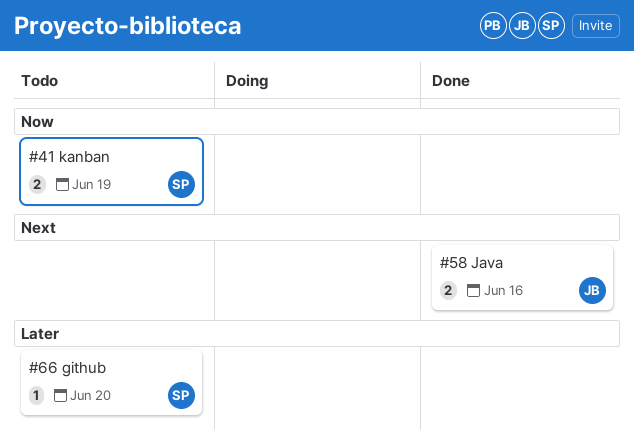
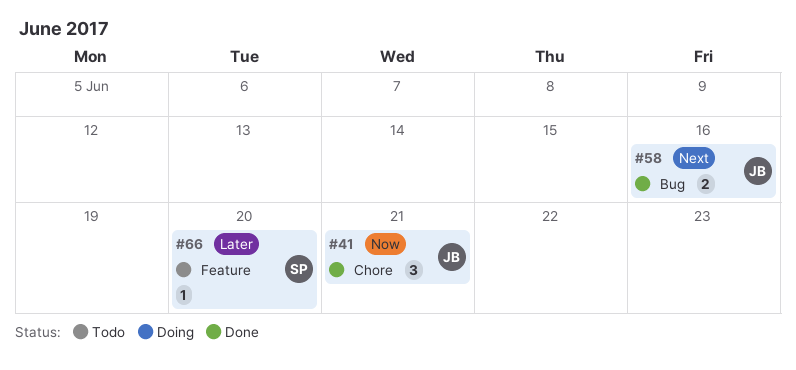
#41, status: Todo -> Done
#41, owner: SP -> JB
#41, estimate: 2 -> 3
#41, due: Jun 19 -> Jun 21

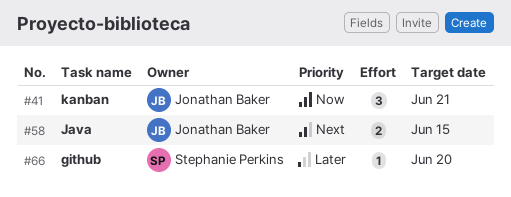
#58, due: Jun 16 -> Jun 15

